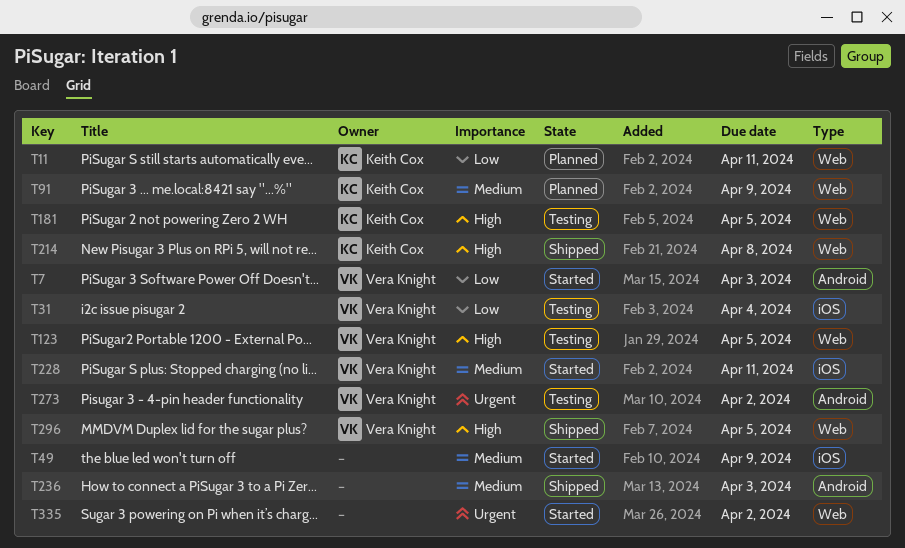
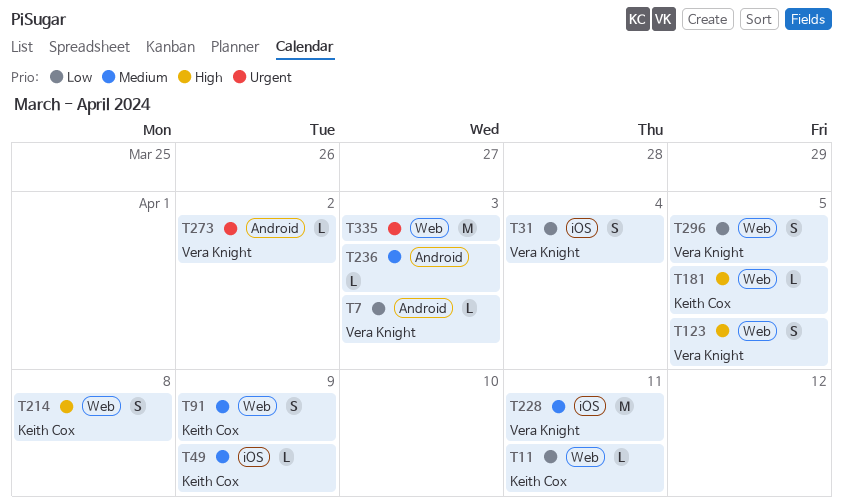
T49, owner: none -> Keith Cox
T296, priority: High -> Low
T335, due: Apr 2 -> Apr 3

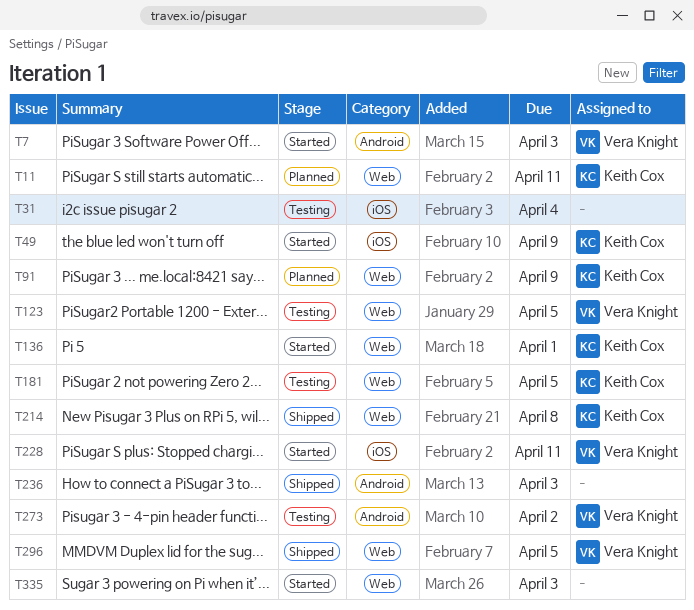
T31, owner: Vera Knight -> none
T136: none -> present

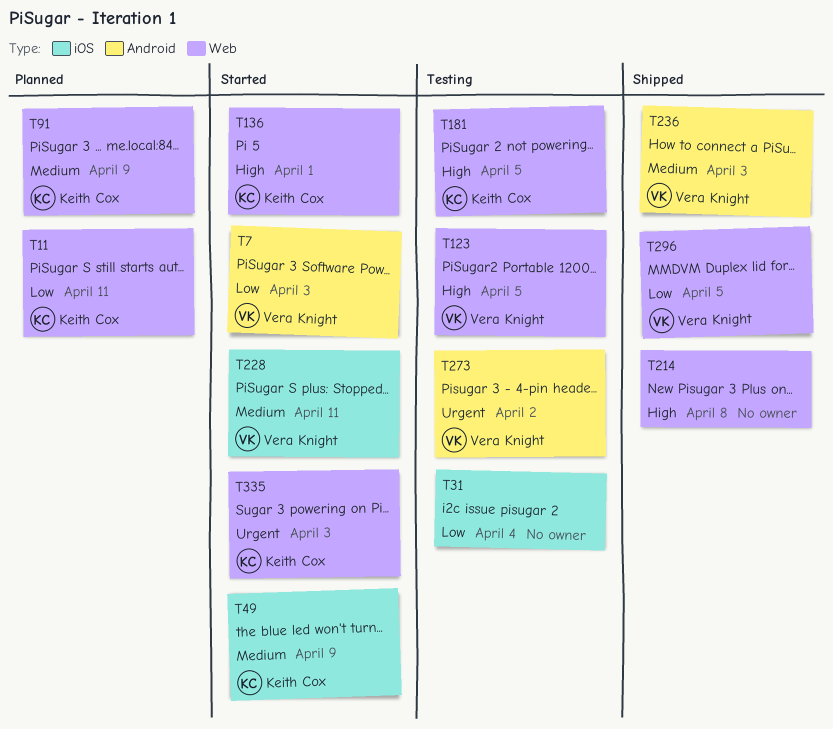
T214, owner: Keith Cox -> none
T236, owner: none -> Vera Knight
T335, owner: none -> Keith Cox

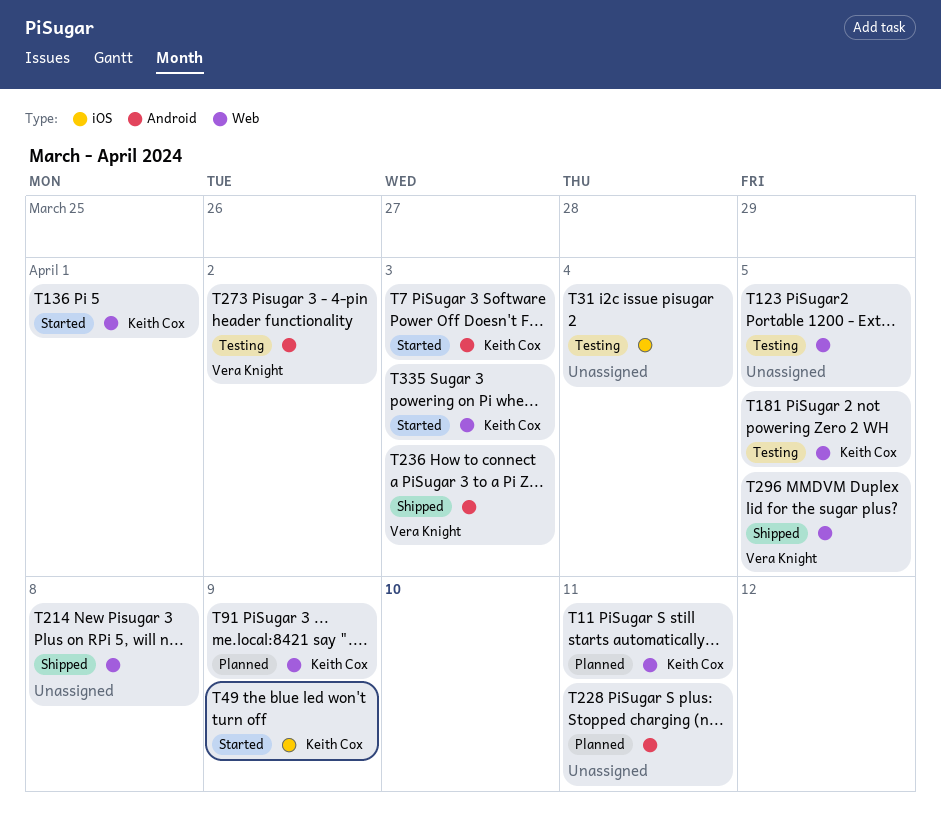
T7, owner: Vera Knight -> Keith Cox
T123, owner: Vera Knight -> none
T228, status: Started -> Planned
T228, owner: Vera Knight -> none
T228, label: iOS -> Android

